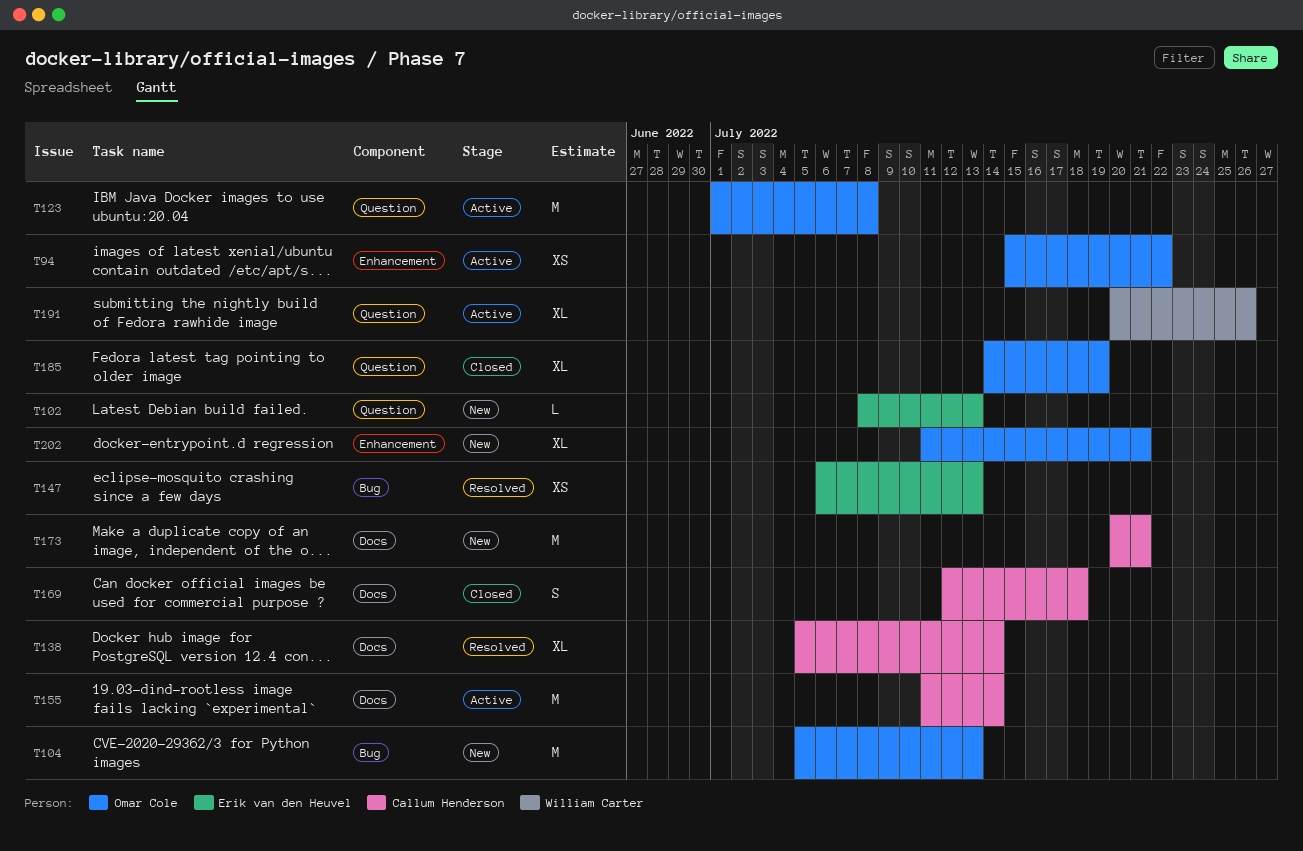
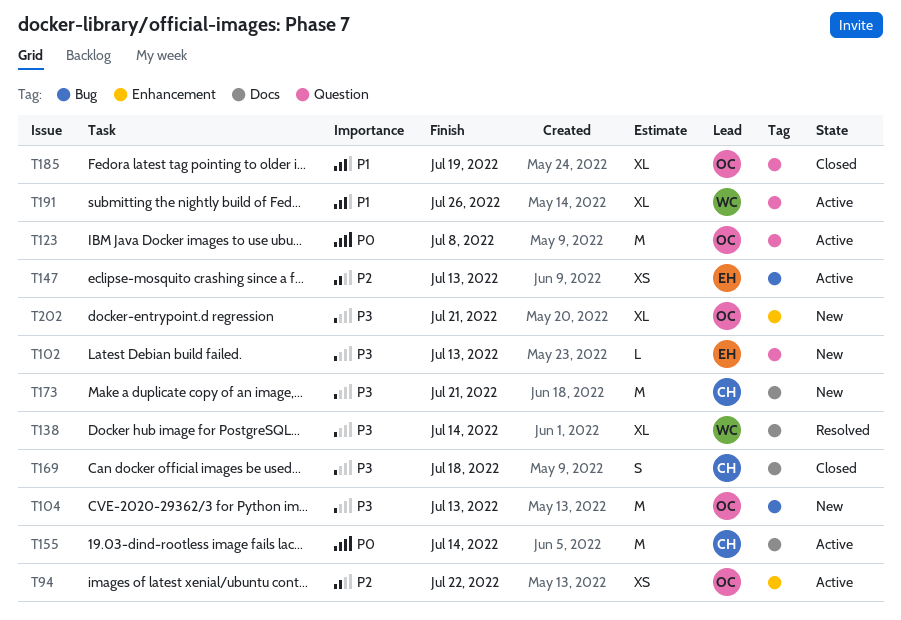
T138, owner: Callum Henderson -> William Carter
T147, status: Resolved -> Active

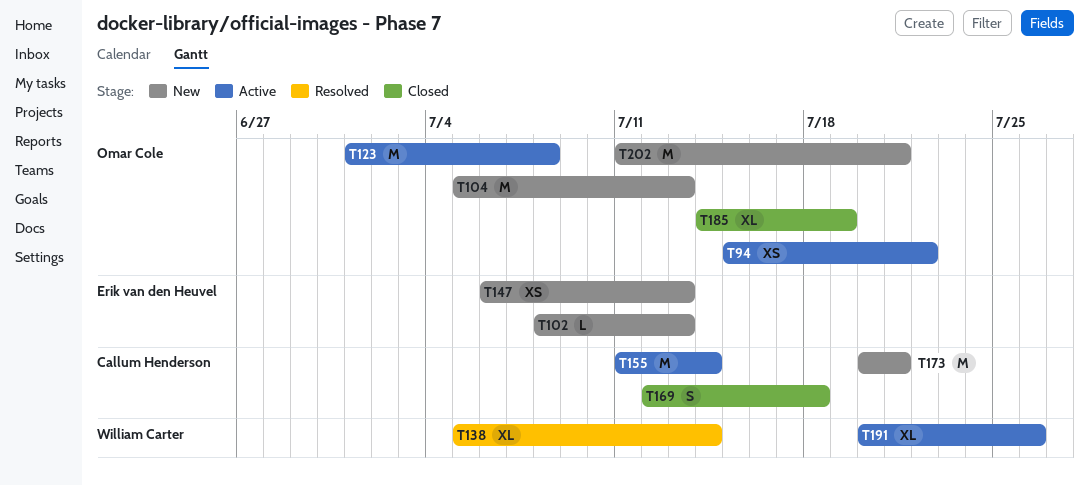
T147, status: Active -> New
T202, estimate: XL -> M

